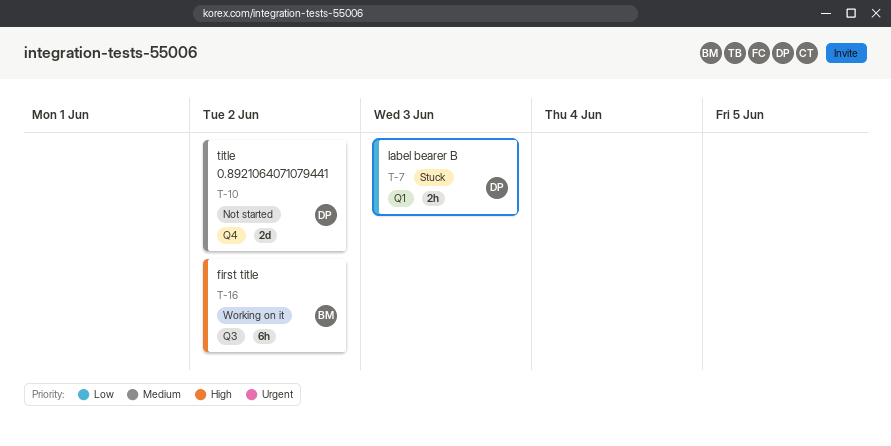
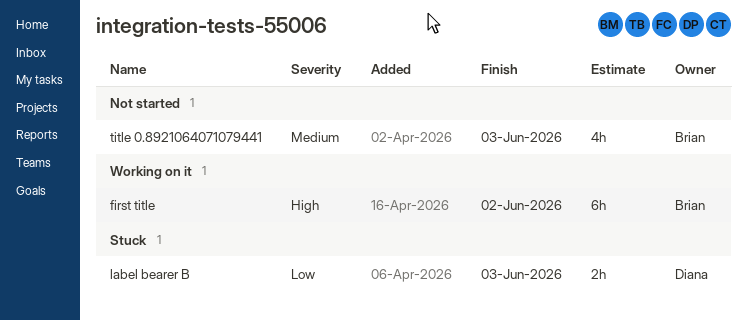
title 0.8921064071079441, owner: Diana -> Brian
title 0.8921064071079441, estimate: 2d -> 4h
title 0.8921064071079441, due: Jun 2 -> Jun 3

